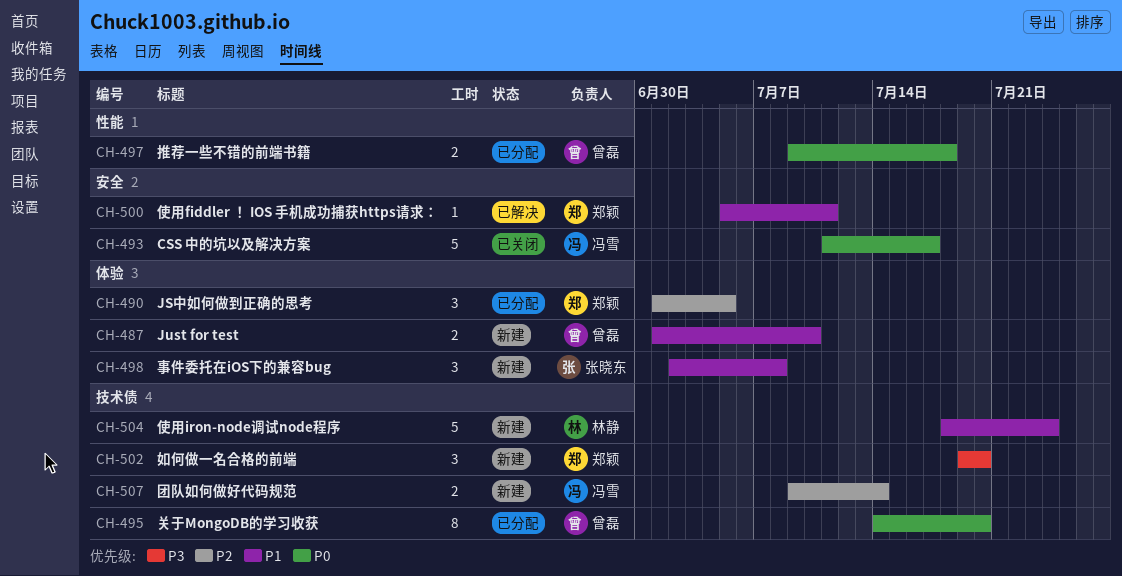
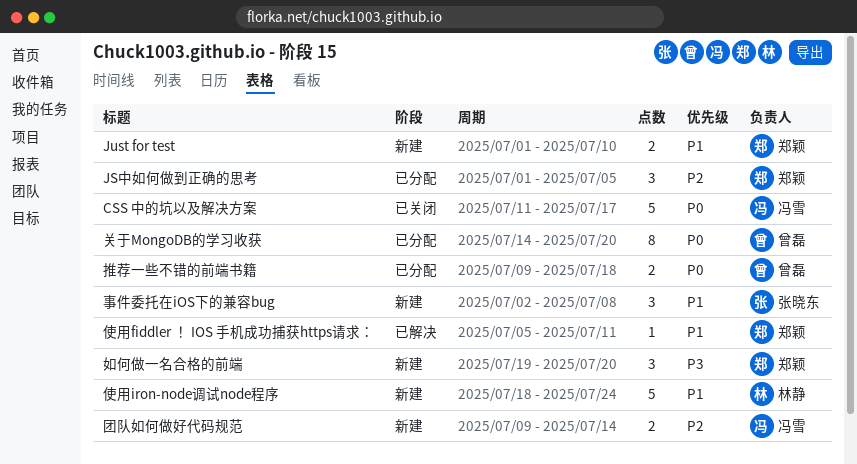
Just for test, owner: 曾磊 -> 郑颖

